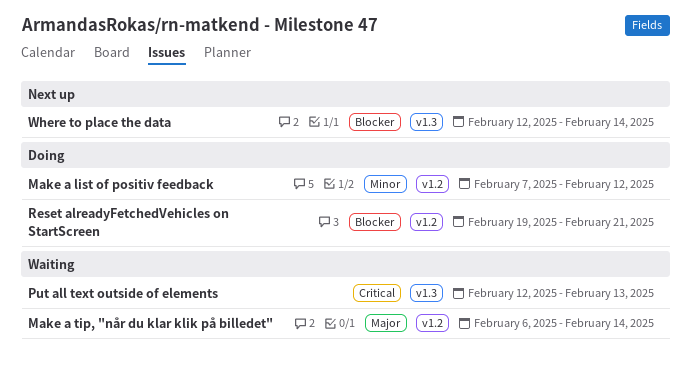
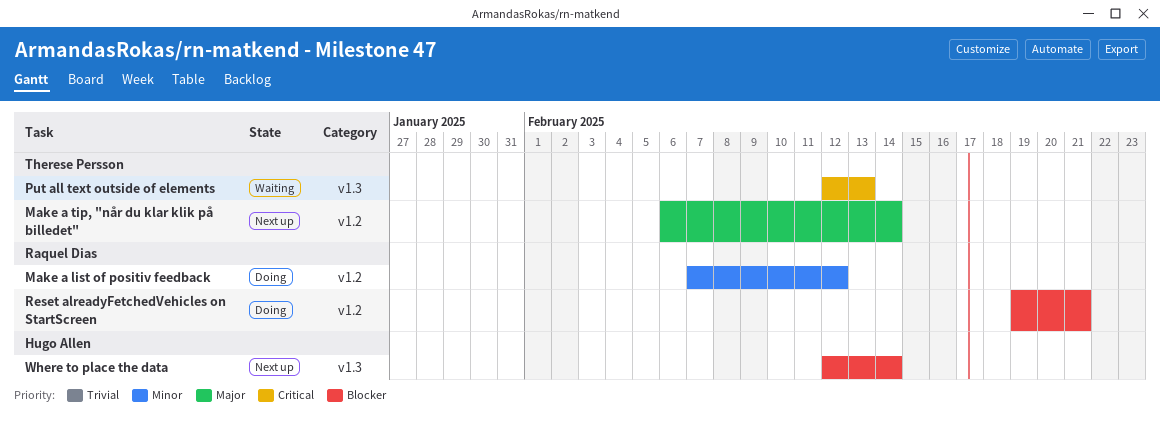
Make a tip, "når du klar klik på billedet", status: Waiting -> Next up

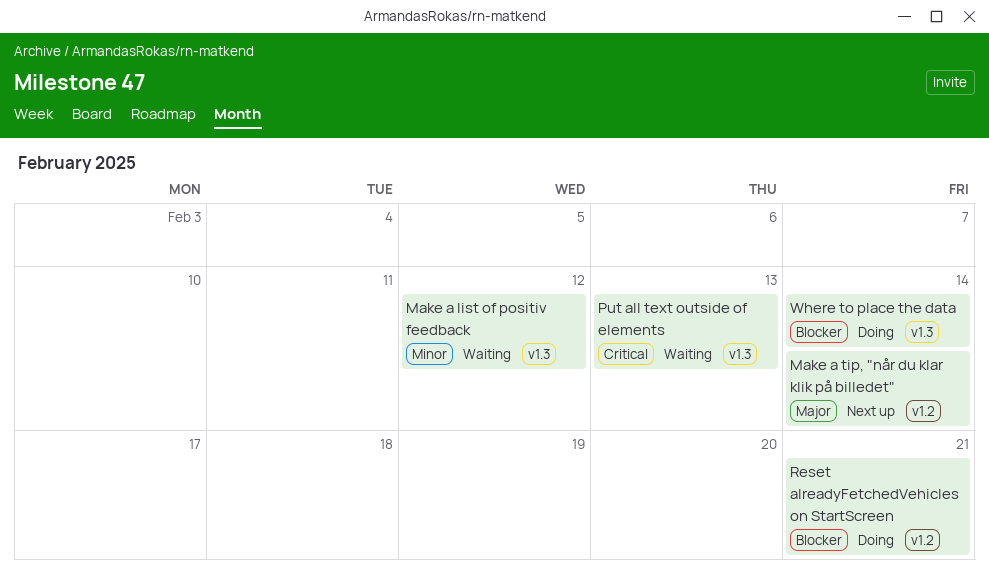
Make a list of positiv feedback, status: Doing -> Waiting
Make a list of positiv feedback, label: v1.2 -> v1.3
Where to place the data, status: Next up -> Doing

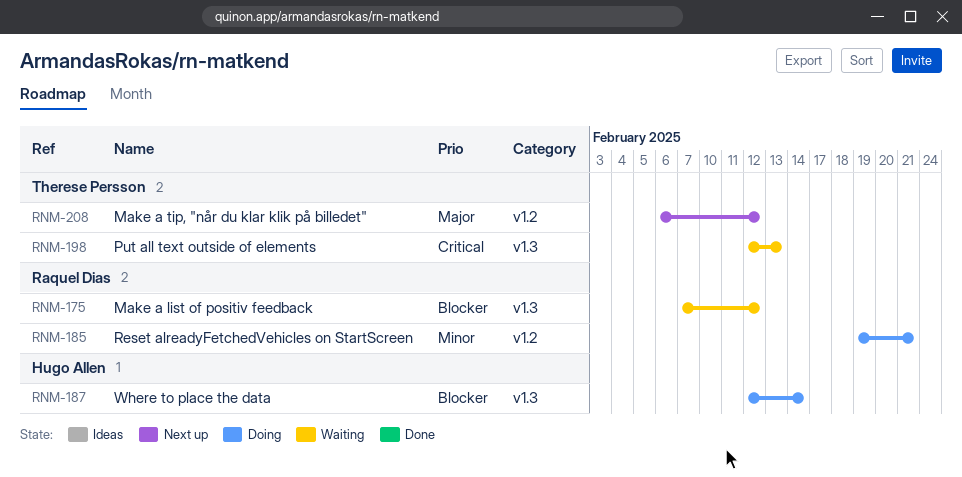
Make a list of positiv feedback, priority: Minor -> Blocker
Make a tip, "når du klar klik på billedet", due: Feb 14 -> Feb 12
Reset alreadyFetchedVehicles on StartScreen, priority: Blocker -> Minor

